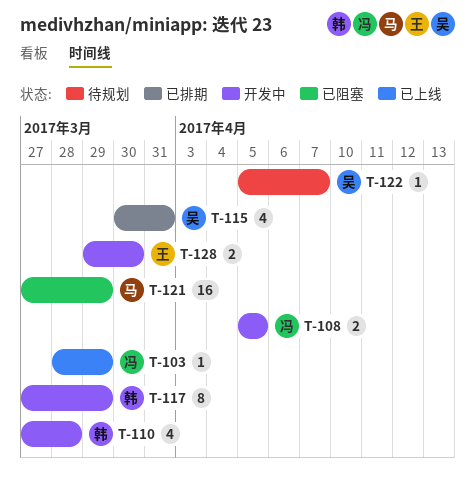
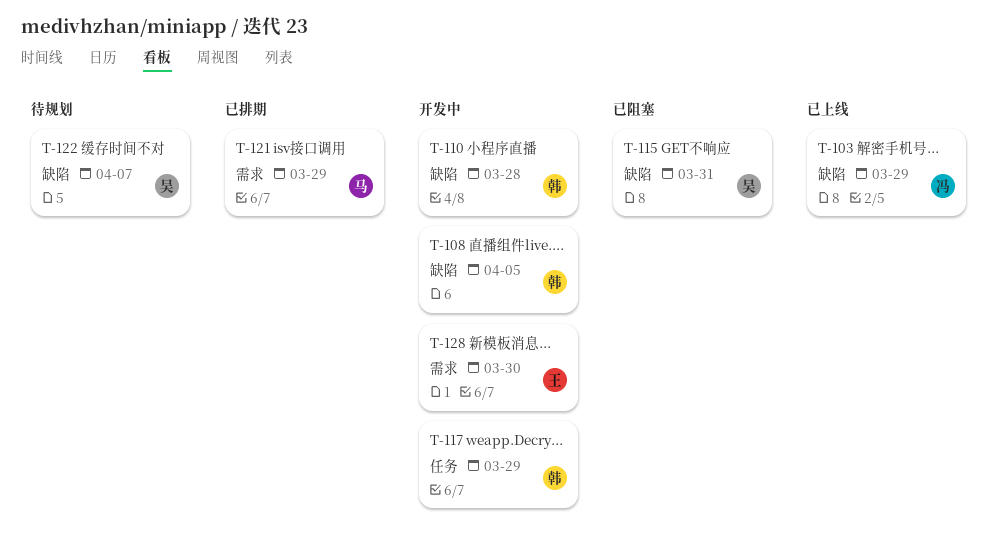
T-108, owner: 冯 -> 韩
T-115, status: 已排期 -> 已阻塞
T-121, status: 已阻塞 -> 已排期

